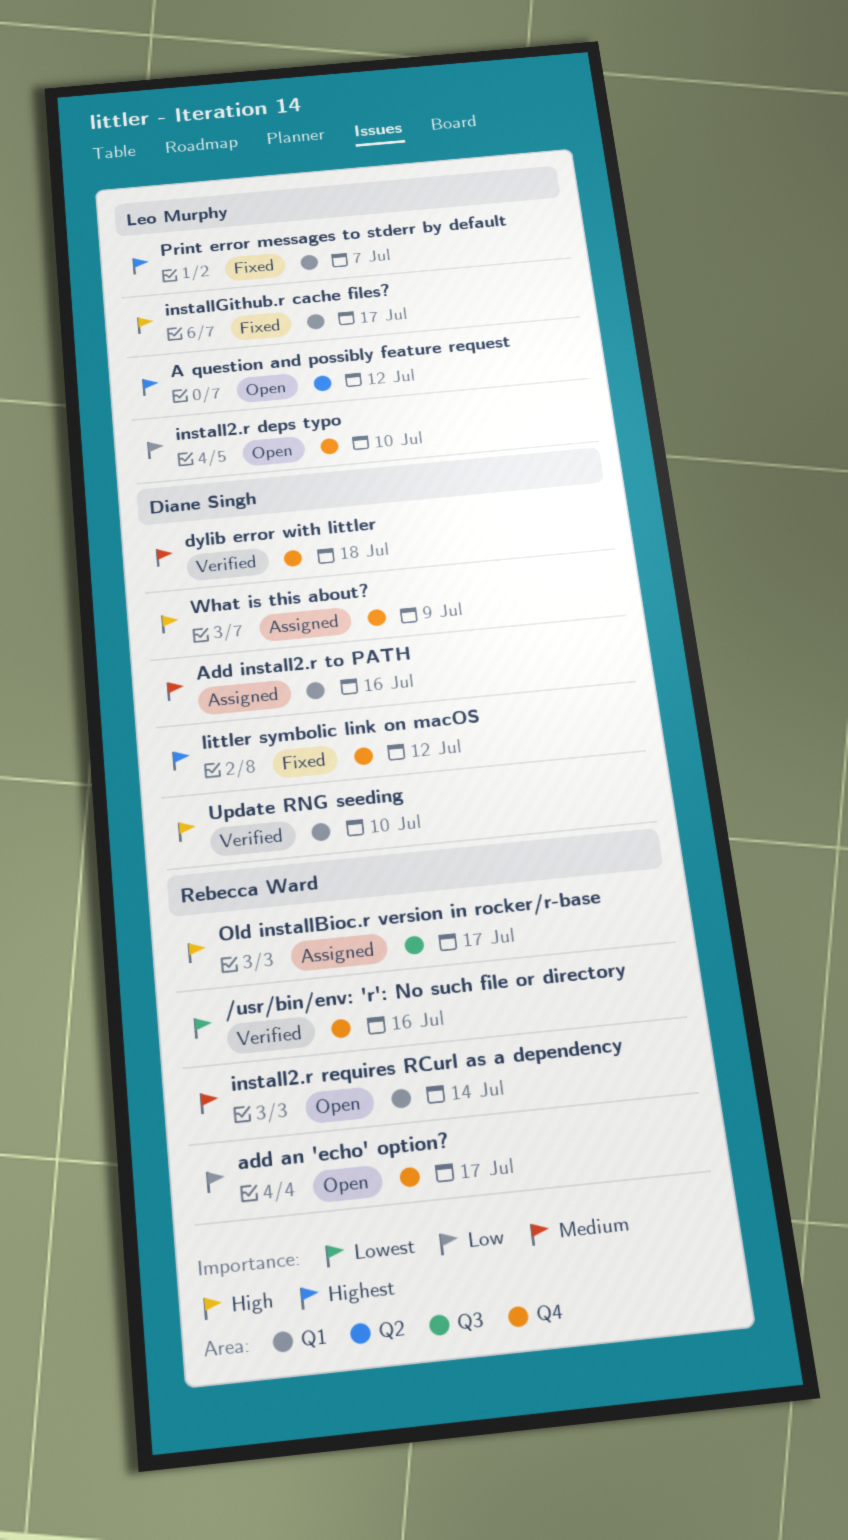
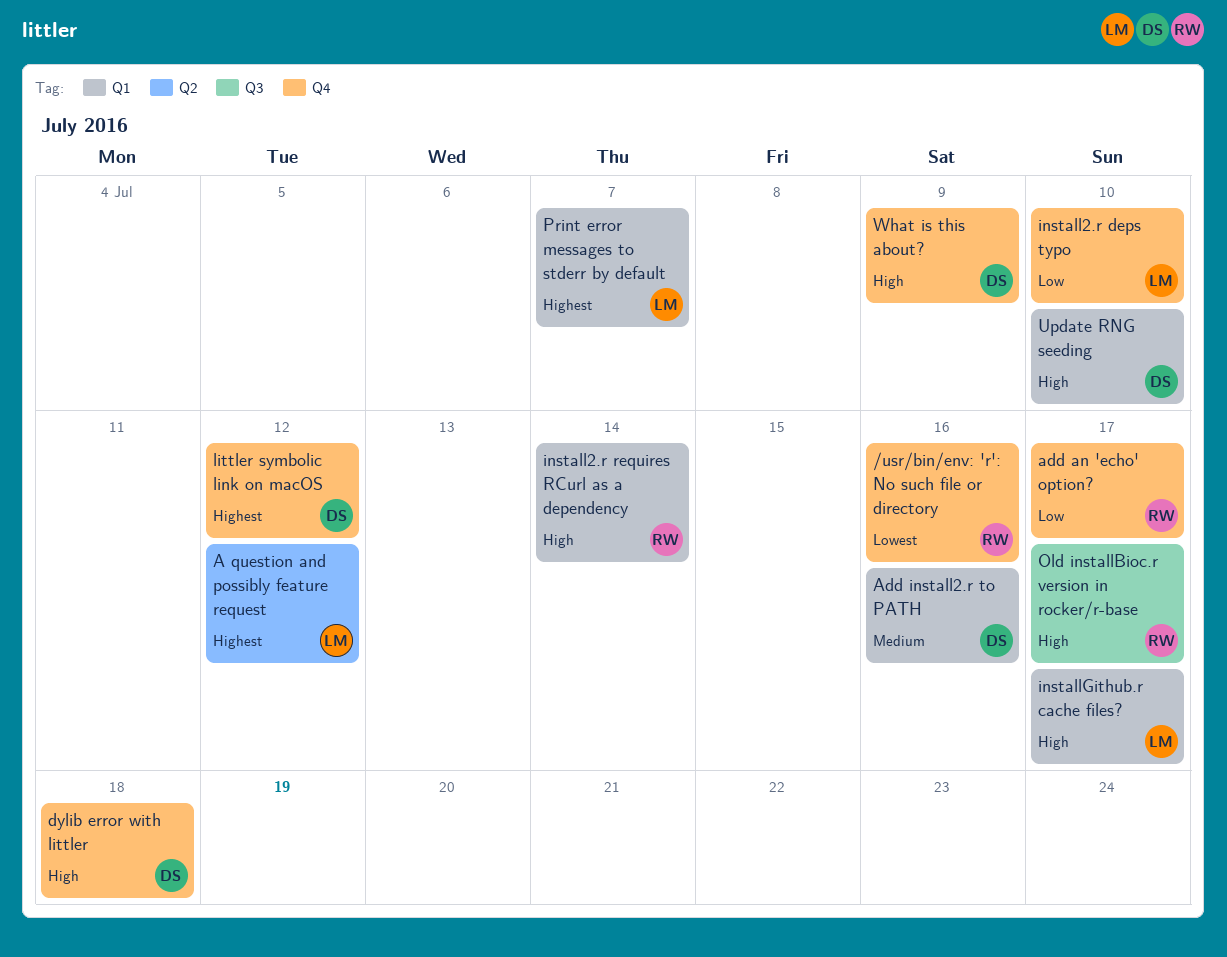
dylib error with littler, priority: Medium -> High
install2.r requires RCurl as a dependency, priority: Medium -> High

